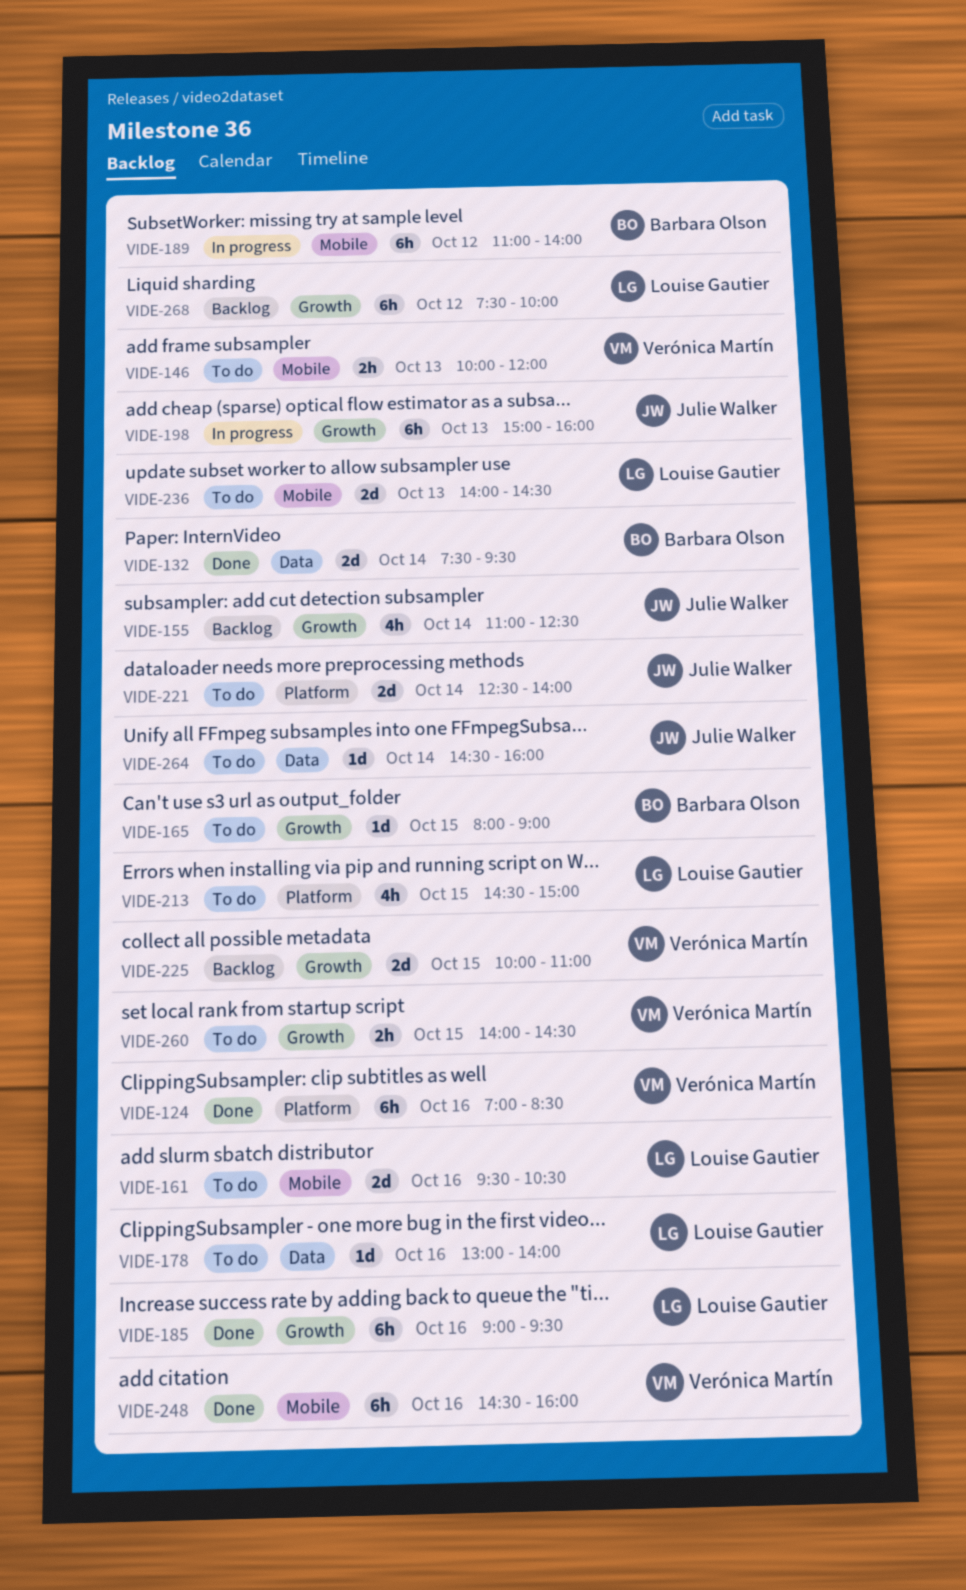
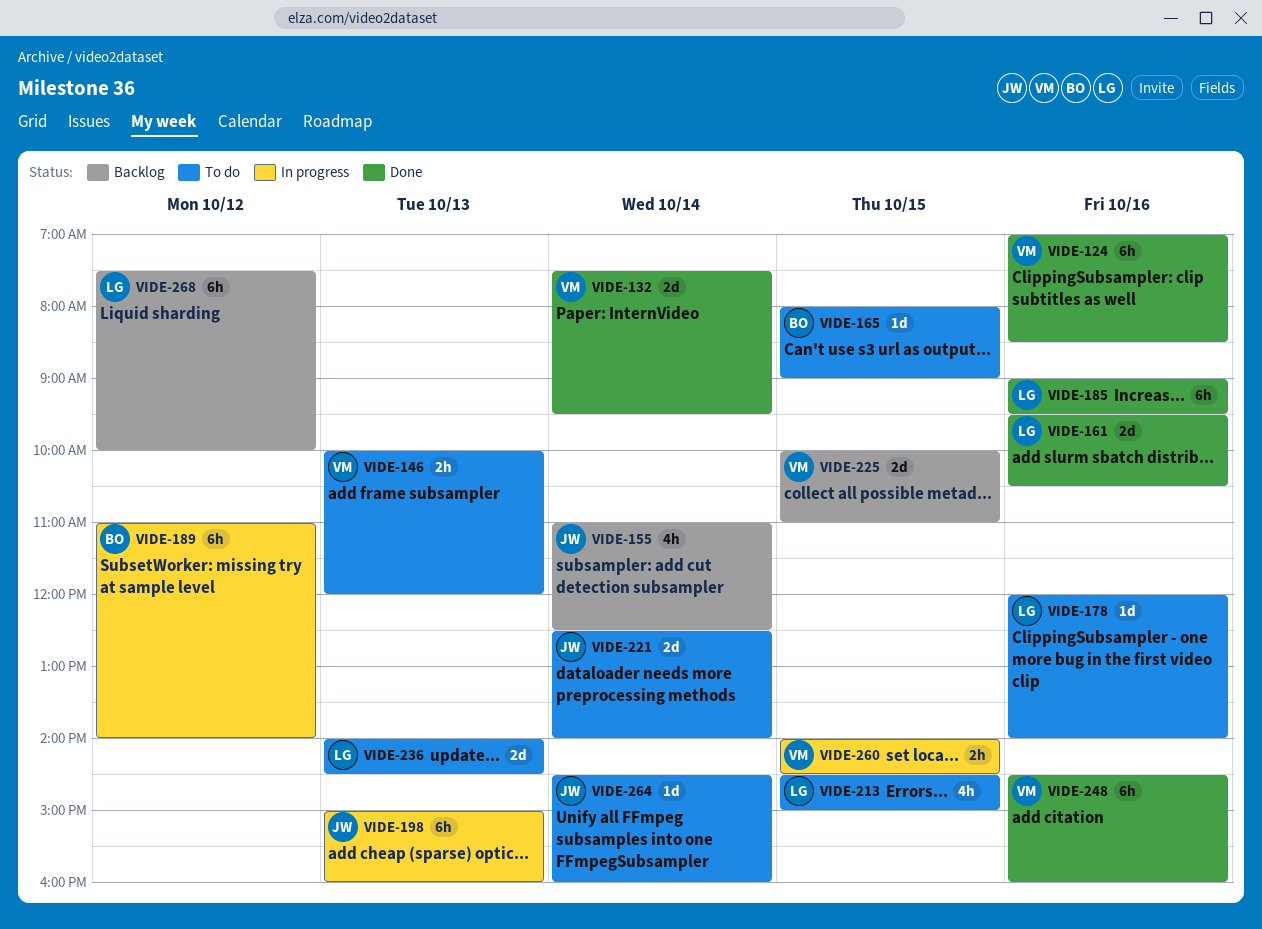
VIDE-132, owner: Barbara Olson -> Verónica Martín
VIDE-161, status: To do -> Done
VIDE-178, begins: 13:00 -> 12:00
VIDE-260, status: To do -> In progress

